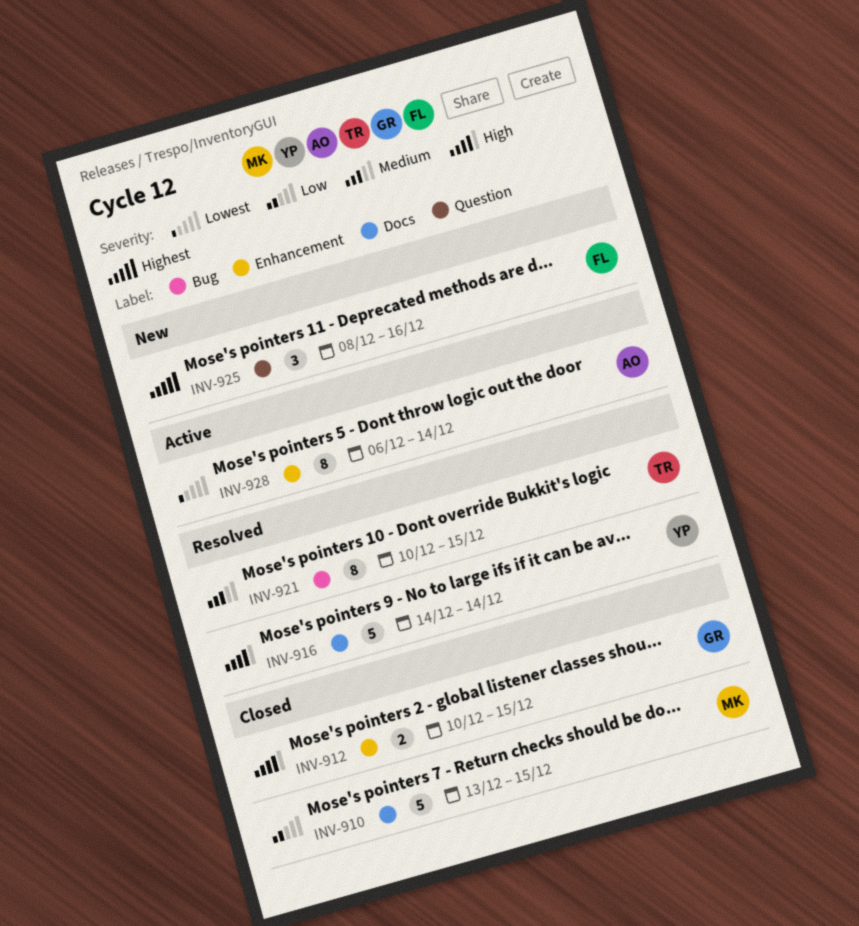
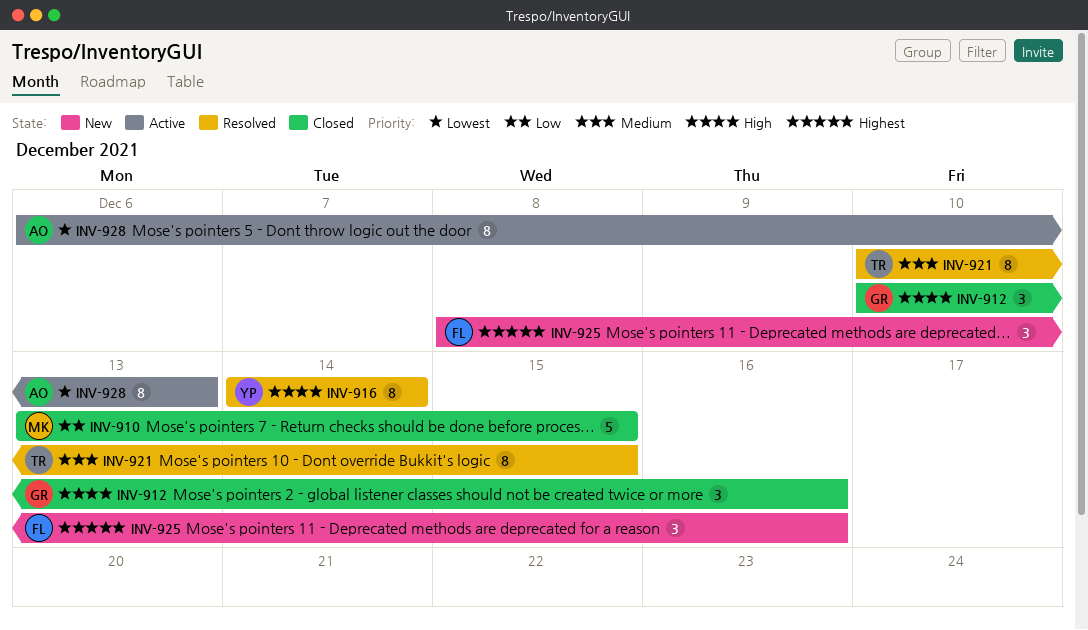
INV-912, estimate: 2 -> 3
INV-912, due: Dec 15 -> Dec 16
INV-916, estimate: 5 -> 8
INV-928, due: Dec 14 -> Dec 13

